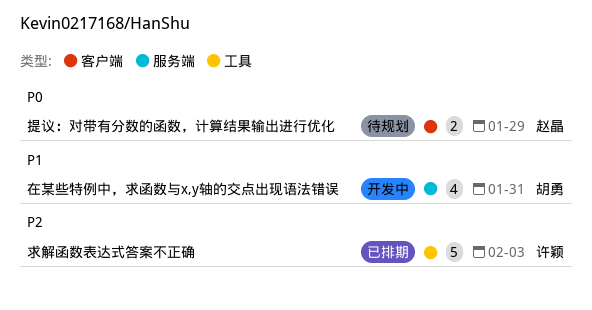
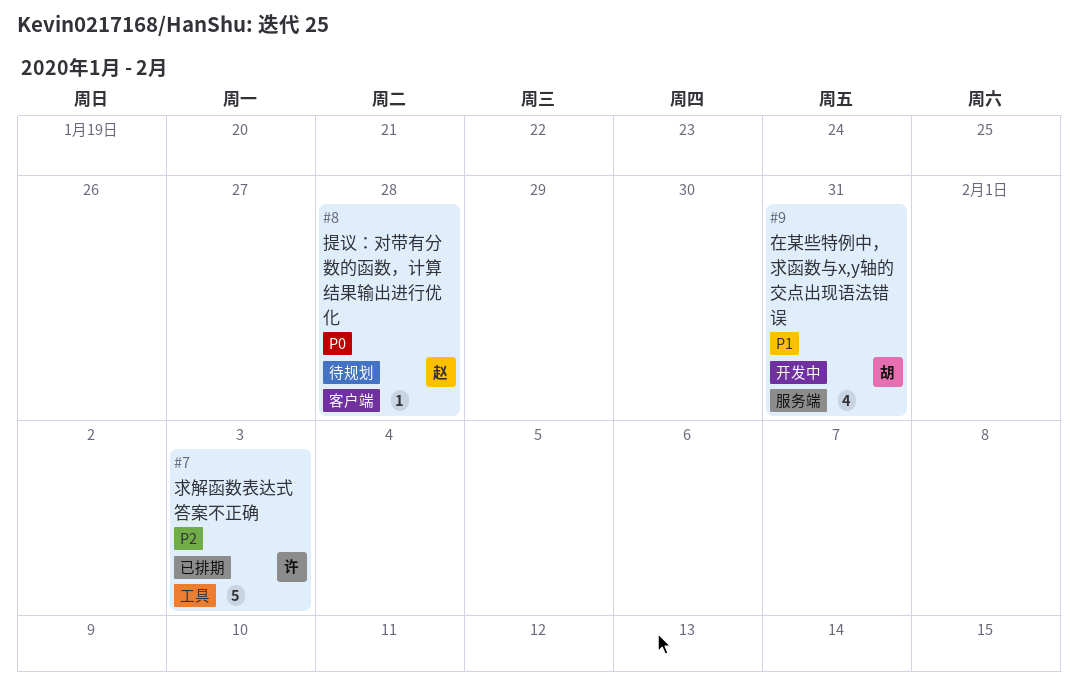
提议：对带有分数的函数，计算结果输出进行优化, estimate: 2 -> 1
提议：对带有分数的函数，计算结果输出进行优化, due: Jan 29 -> Jan 28

